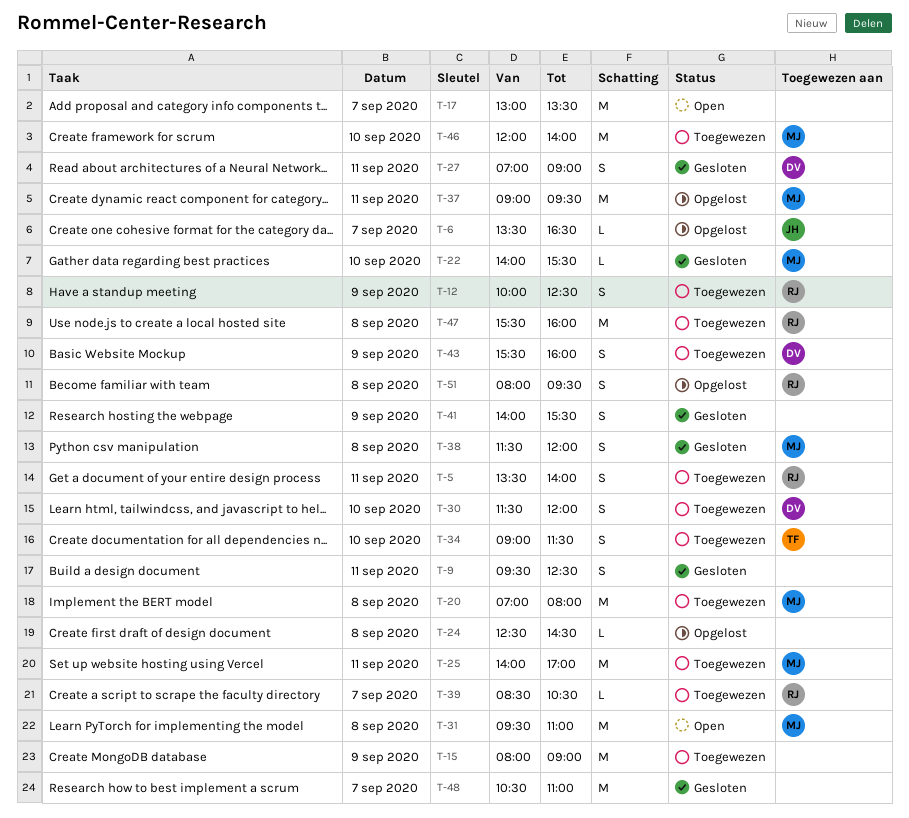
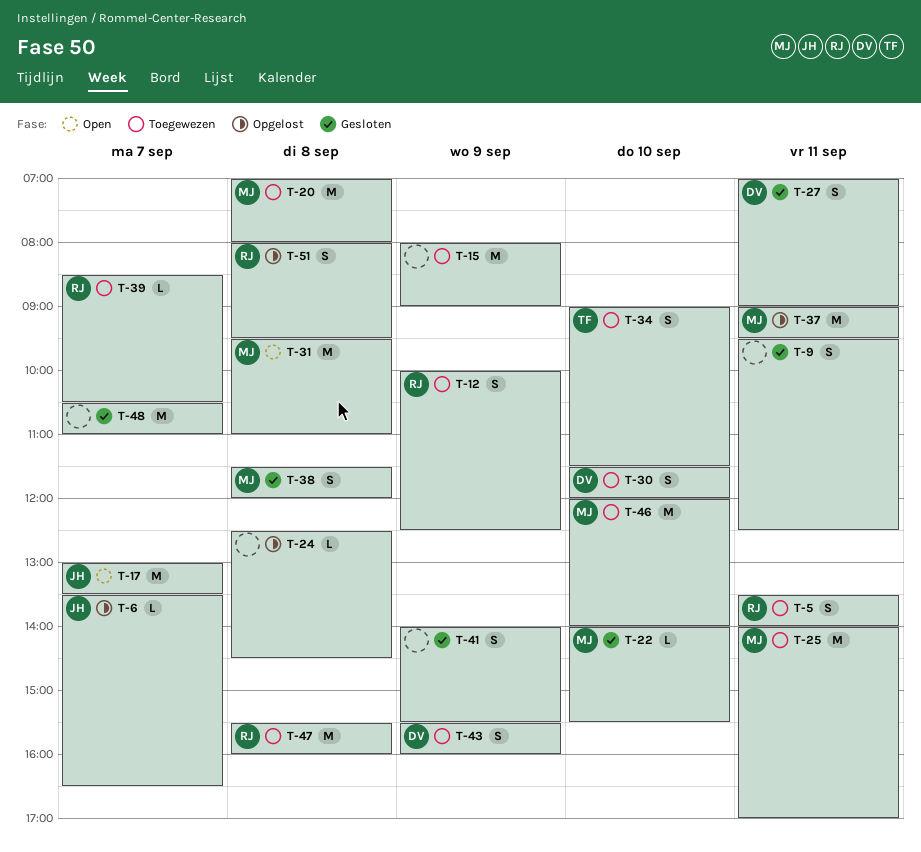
T-17, owner: none -> JH

